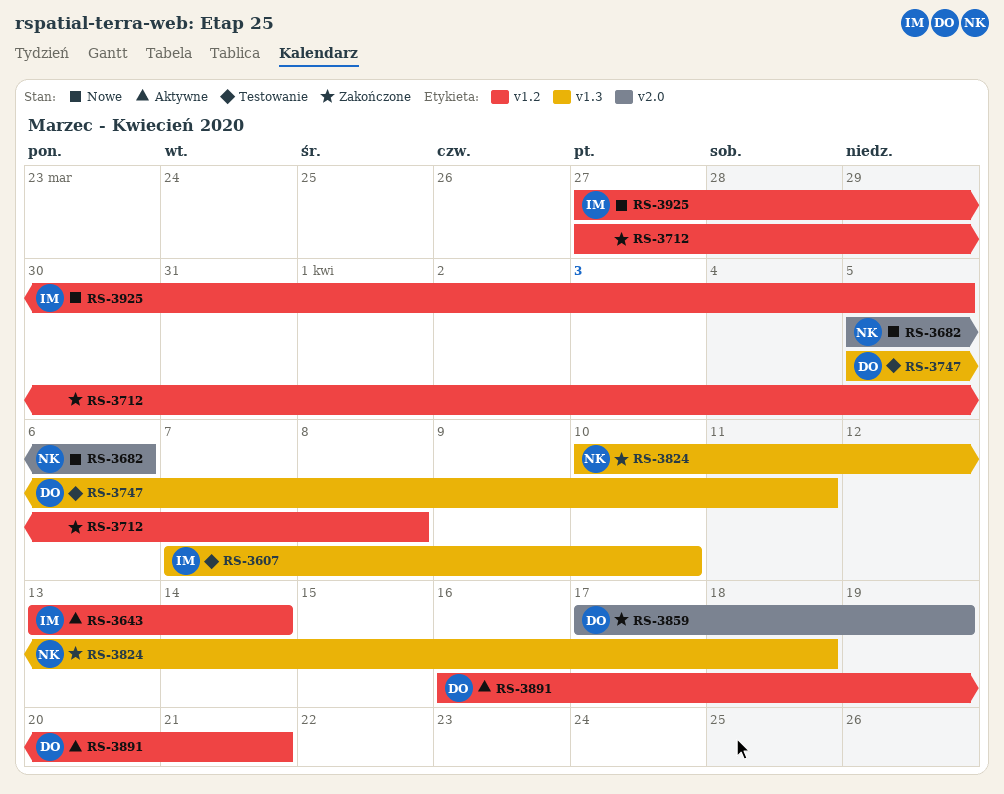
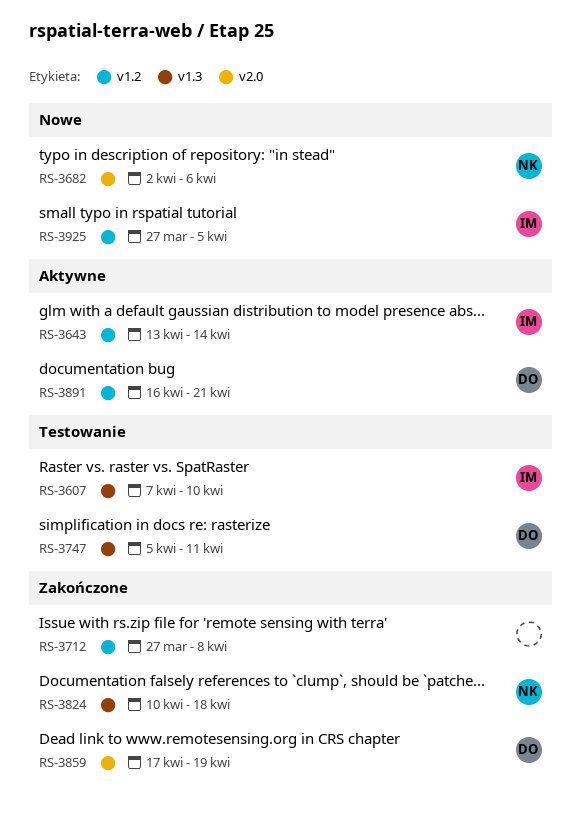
RS-3682, start: Apr 5 -> Apr 2

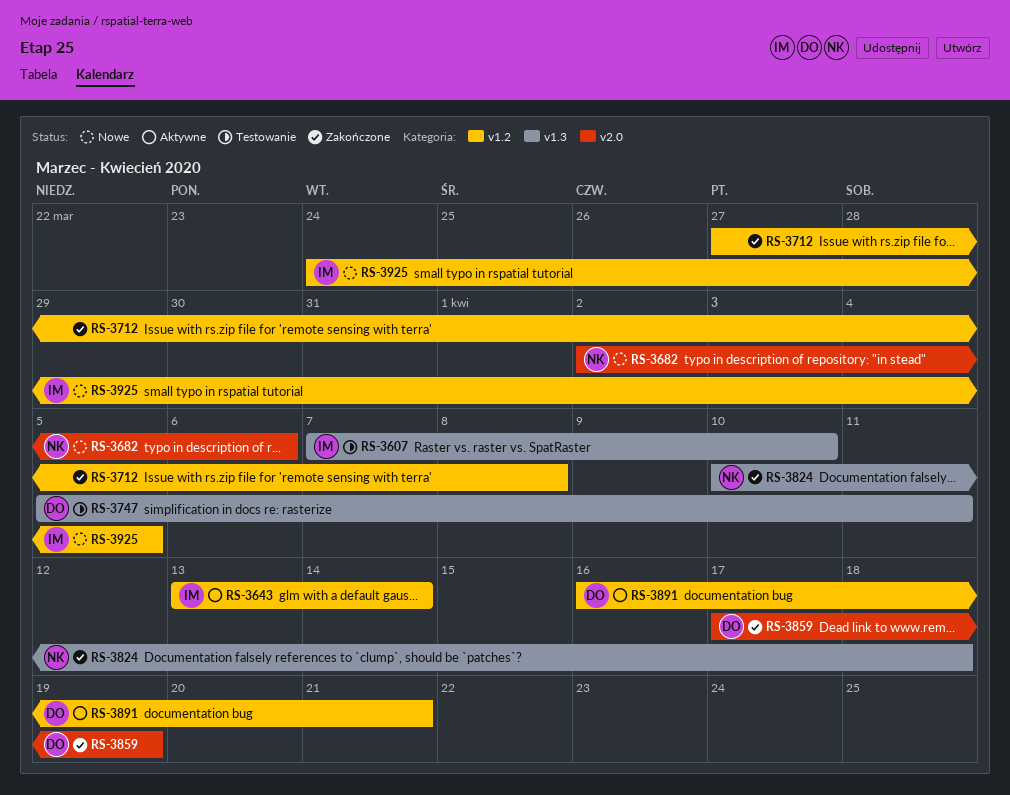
RS-3925, start: Mar 27 -> Mar 24

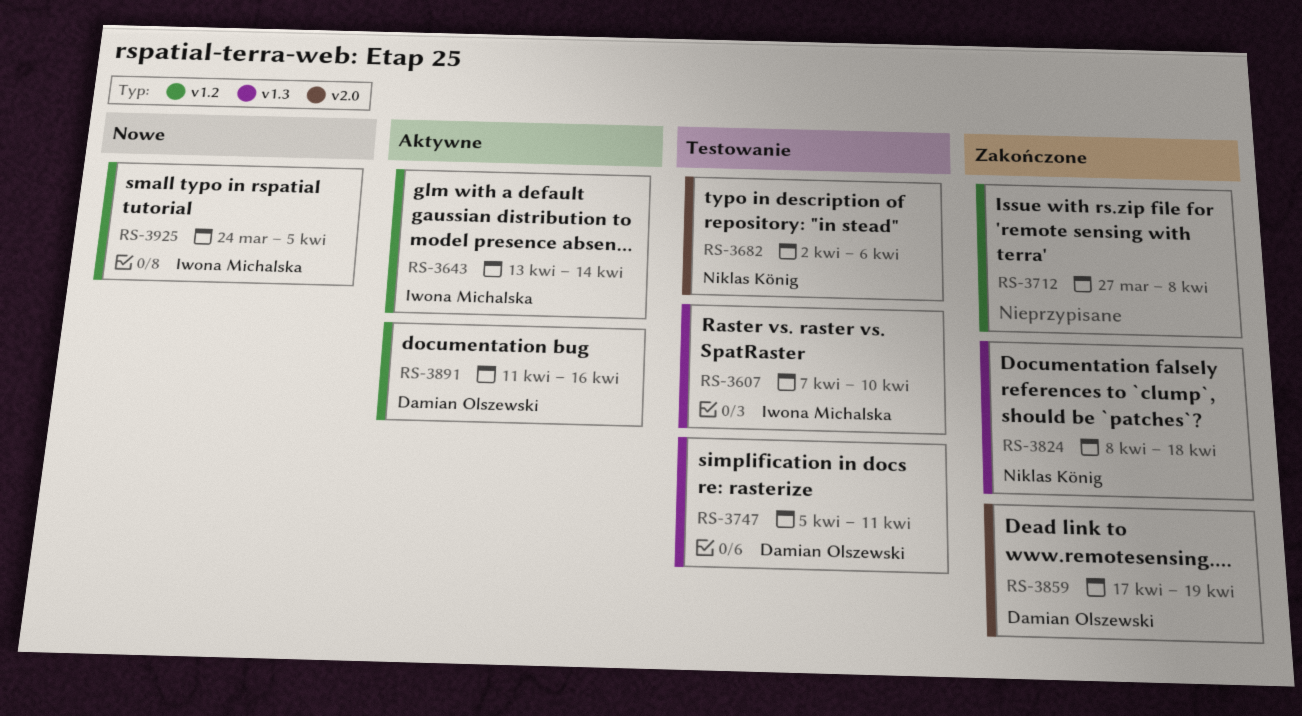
RS-3682, status: Nowe -> Testowanie
RS-3824, start: Apr 10 -> Apr 8
RS-3891, start: Apr 16 -> Apr 11
RS-3891, due: Apr 21 -> Apr 16

